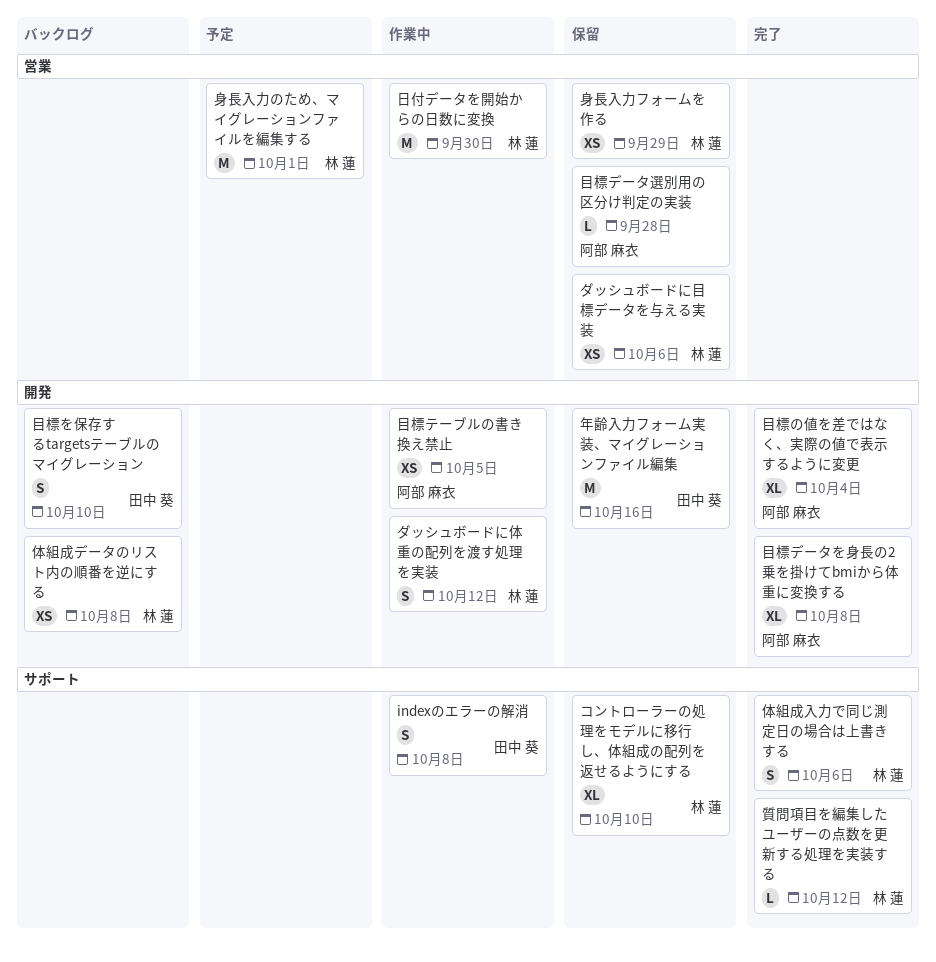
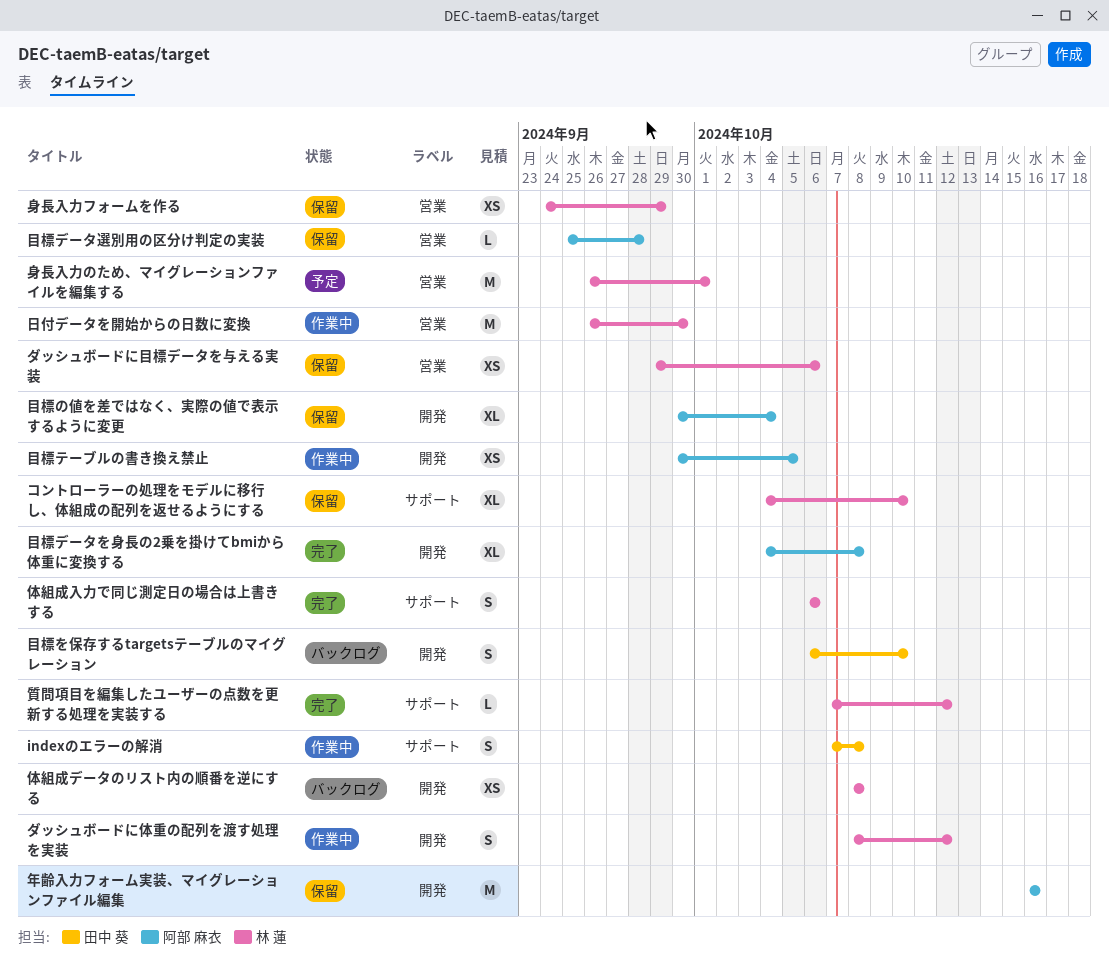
年齢入力フォーム実装、マイグレーションファイル編集, owner: 田中 葵 -> 阿部 麻衣
目標の値を差ではなく、実際の値で表示するように変更, status: 完了 -> 保留

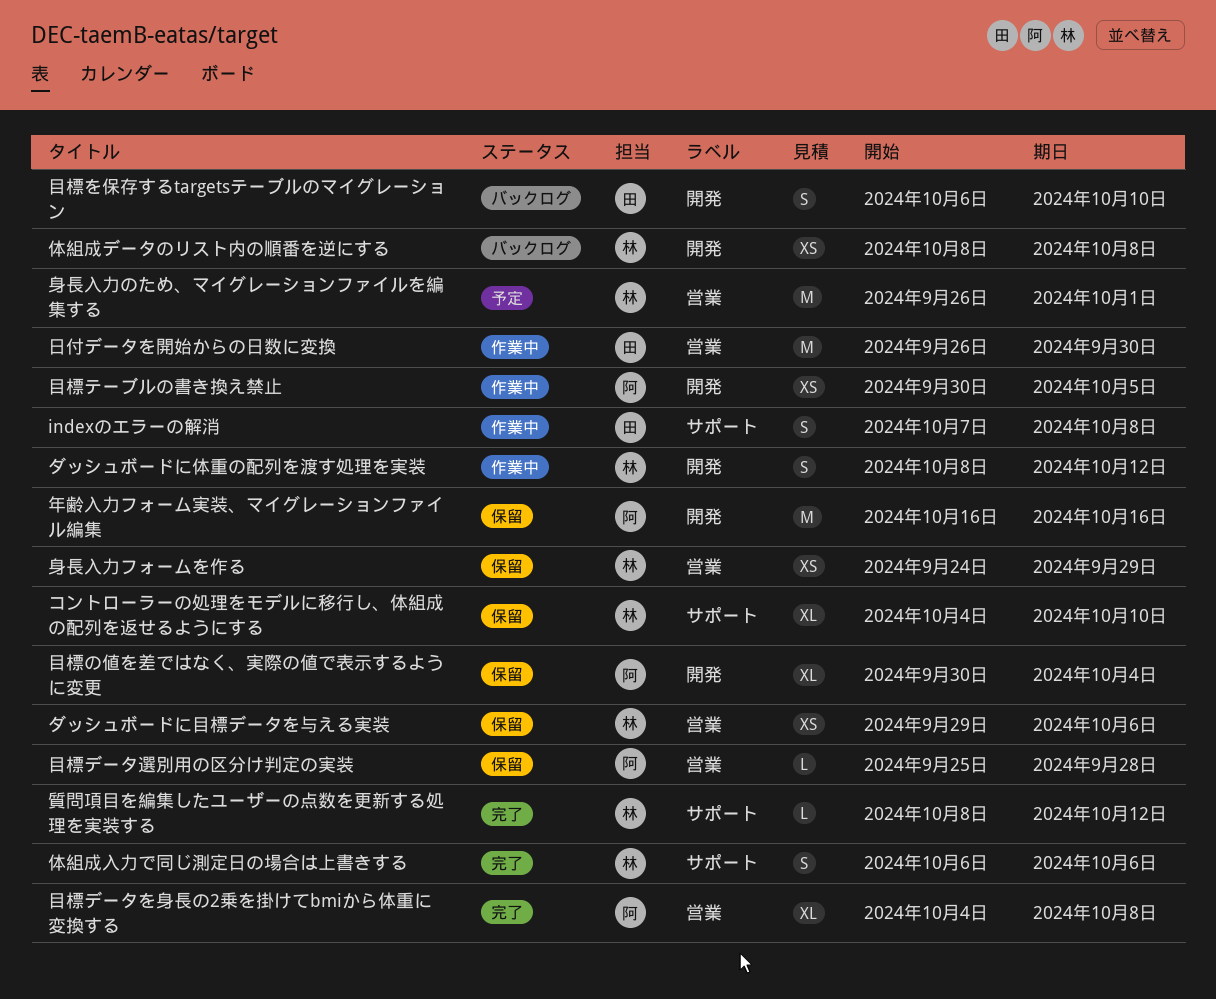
日付データを開始からの日数に変換, owner: 林 蓮 -> 田中 葵
目標データを身長の2乗を掛けてbmiから体重に変換する, label: 開発 -> 営業
質問項目を編集したユーザーの点数を更新する処理を実装する, start: Oct 7 -> Oct 8

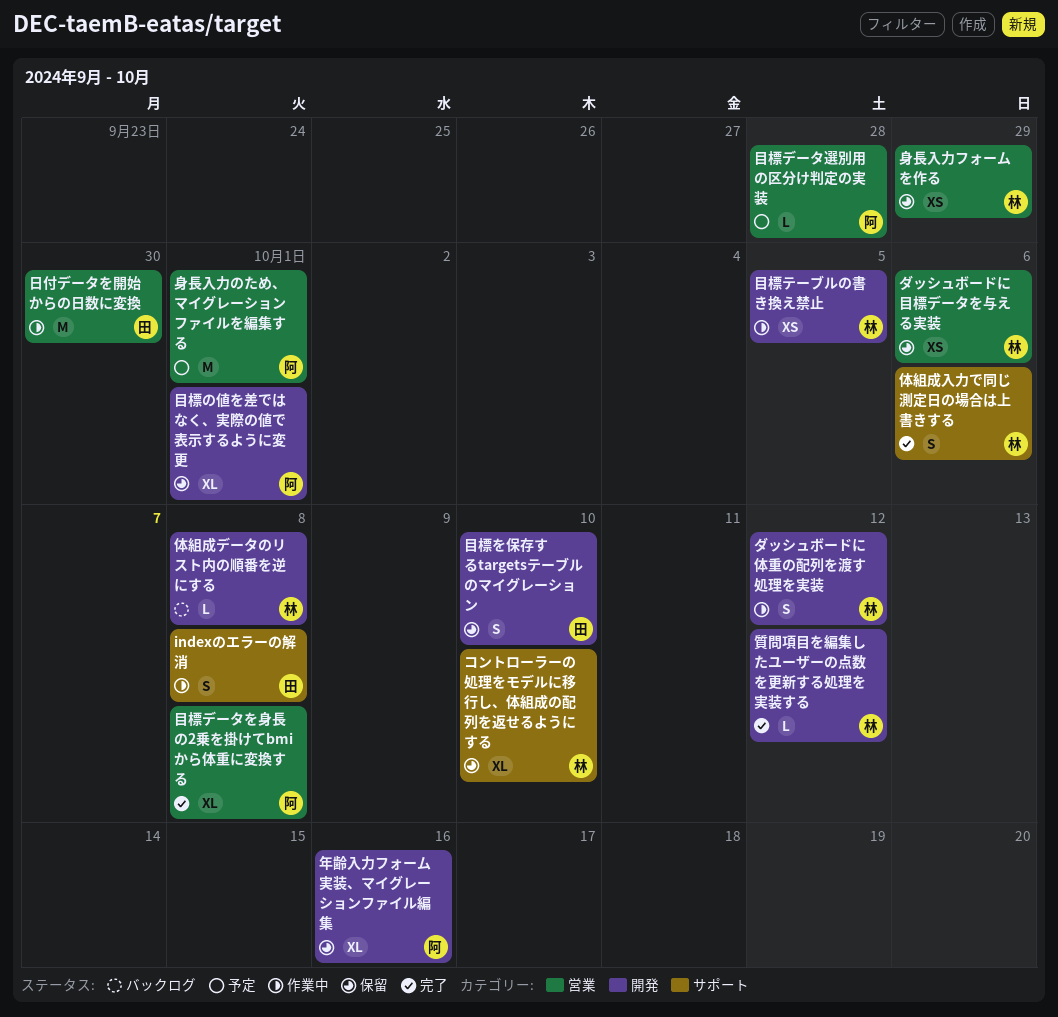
体組成データのリスト内の順番を逆にする, estimate: XS -> L
年齢入力フォーム実装、マイグレーションファイル編集, estimate: M -> XL
目標の値を差ではなく、実際の値で表示するように変更, due: Oct 4 -> Oct 1
目標を保存するtargetsテーブルのマイグレーション, status: バックログ -> 保留
目標テーブルの書き換え禁止, owner: 阿 -> 林
目標データ選別用の区分け判定の実装, status: 保留 -> 予定
質問項目を編集したユーザーの点数を更新する処理を実装する, label: サポート -> 開発
身長入力のため、マイグレーションファイルを編集する, owner: 林 -> 阿

